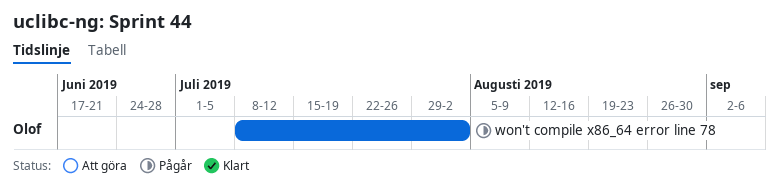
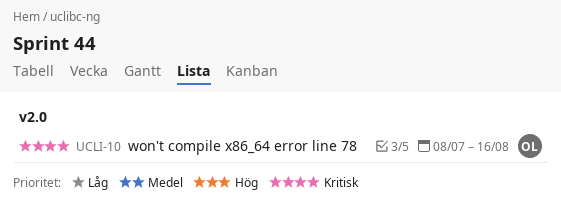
won't compile x86_64 error line 78, due: Aug 2 -> Aug 16

